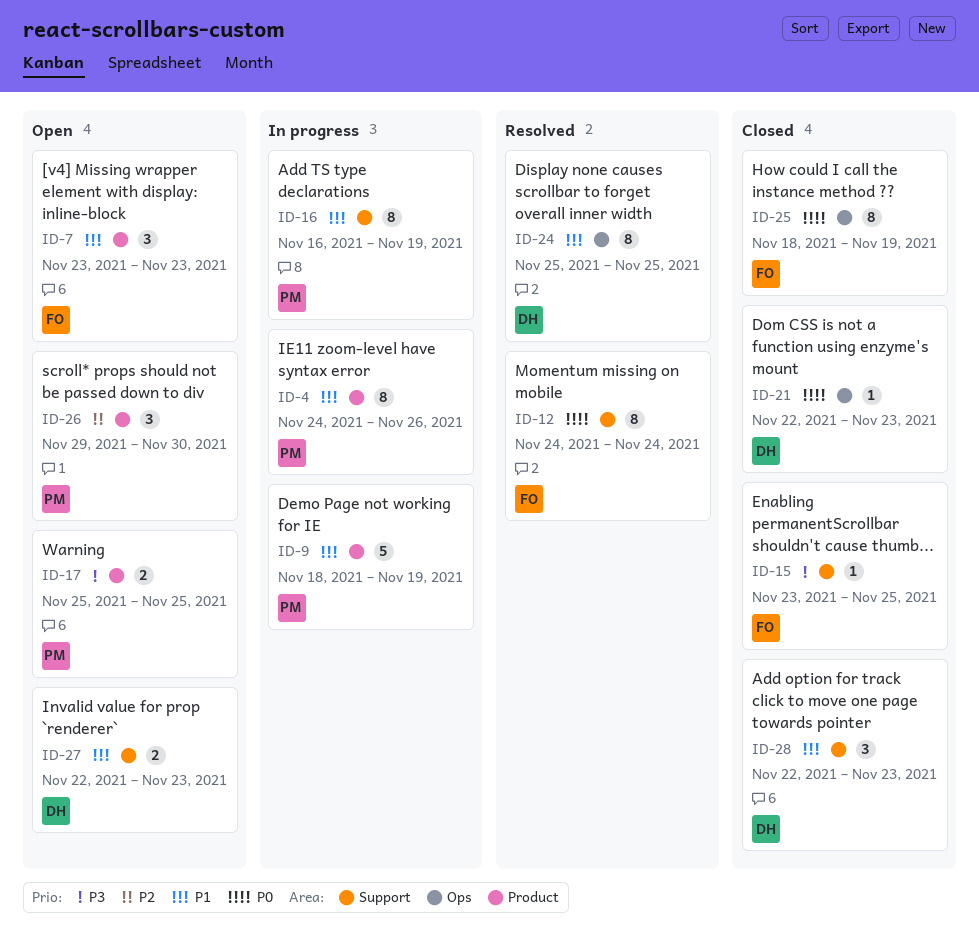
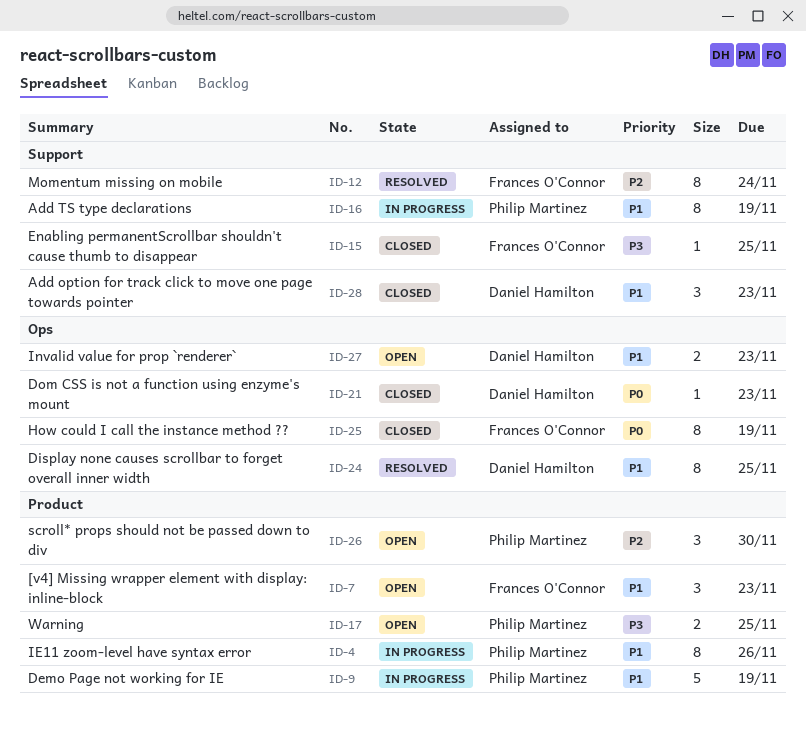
ID-12, priority: P0 -> P2
ID-27, label: Support -> Ops

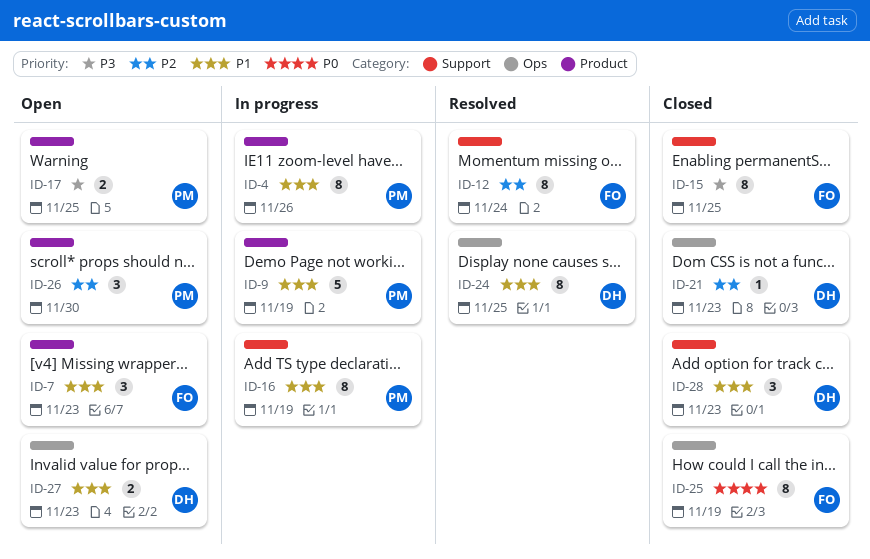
ID-15, estimate: 1 -> 8
ID-21, priority: P0 -> P2

